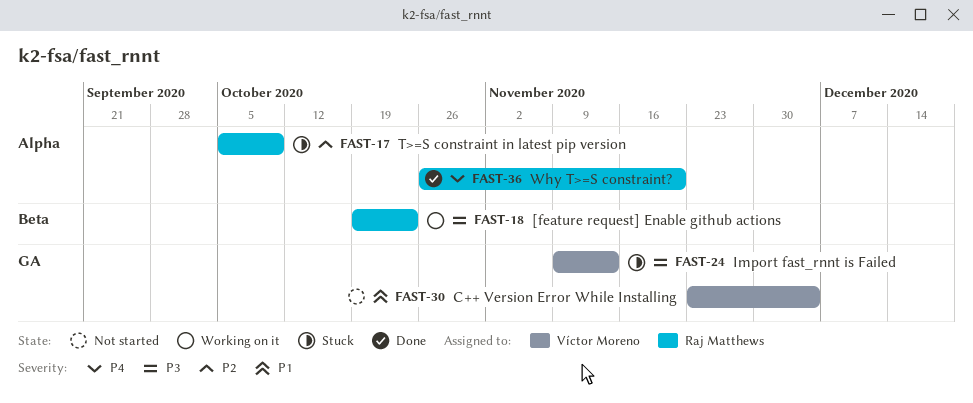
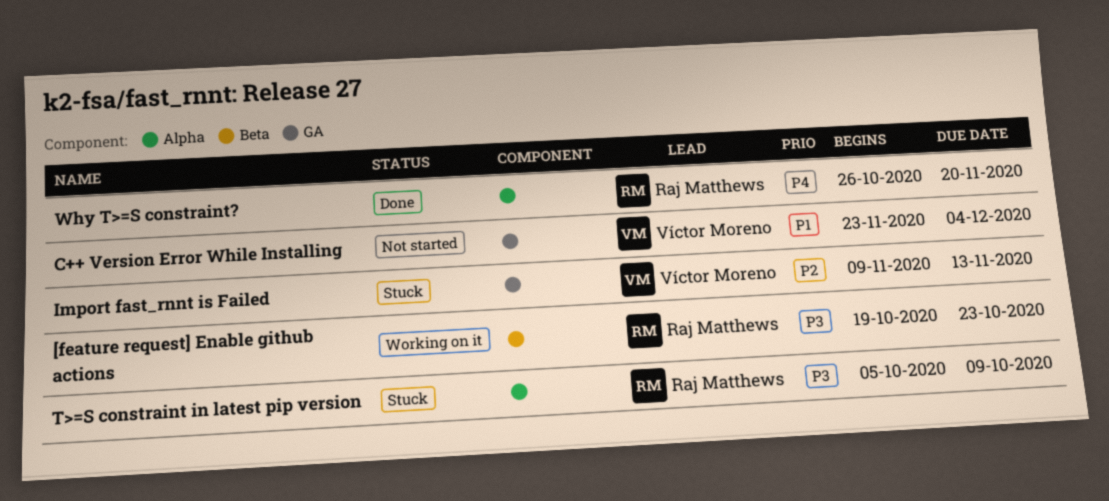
Import fast_rnnt is Failed, priority: P3 -> P2
T>=S constraint in latest pip version, priority: P2 -> P3

